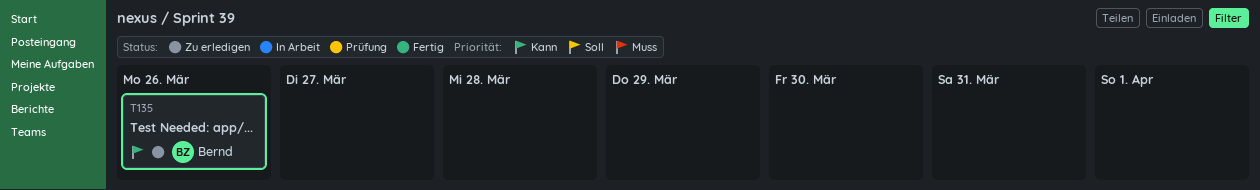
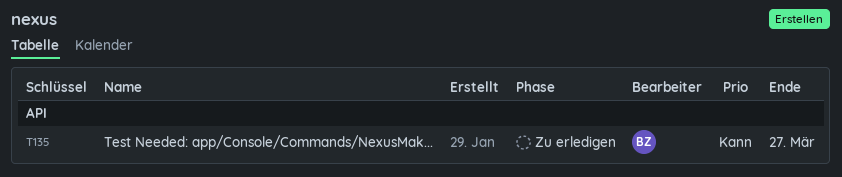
T135, due: Mar 26 -> Mar 27

